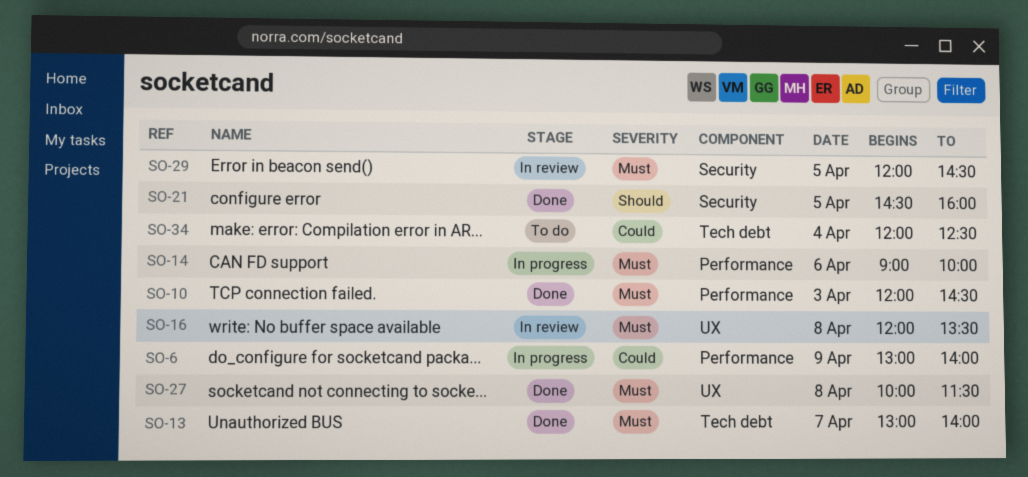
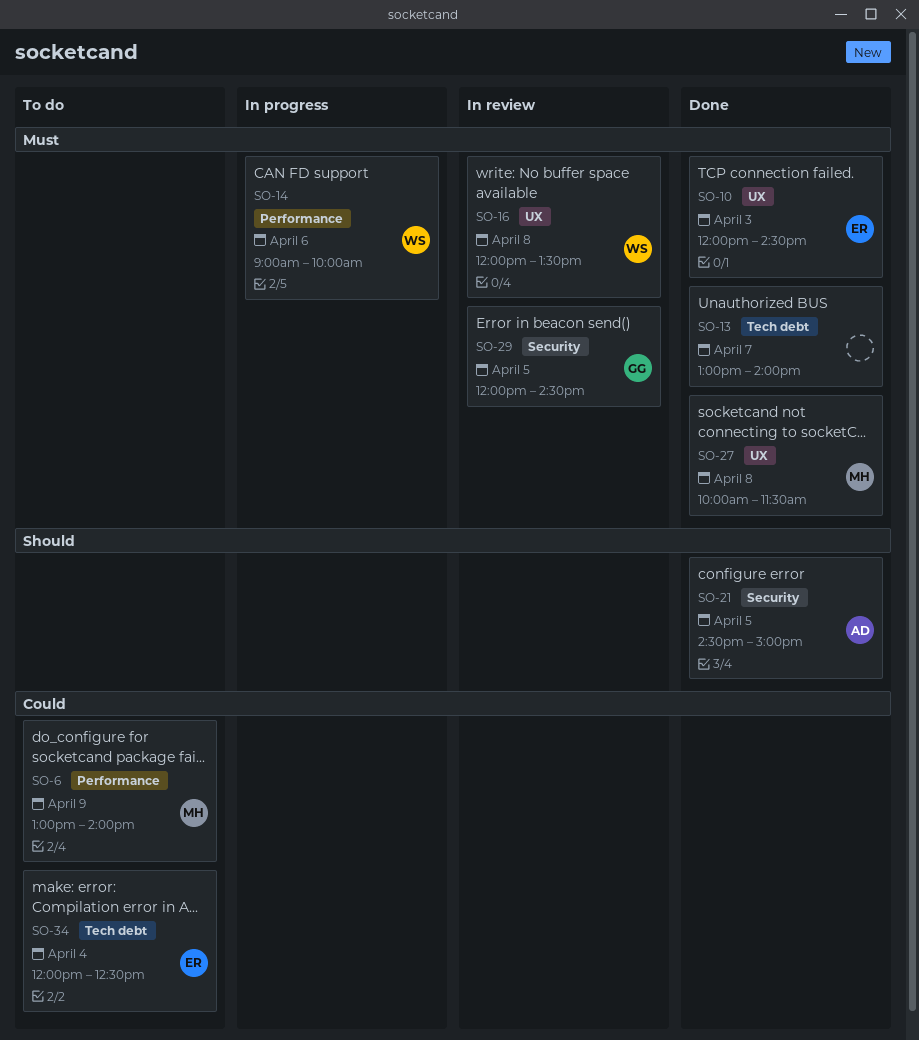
SO-6, status: In progress -> To do
SO-10, label: Performance -> UX
SO-21, ends: 16:00 -> 15:00

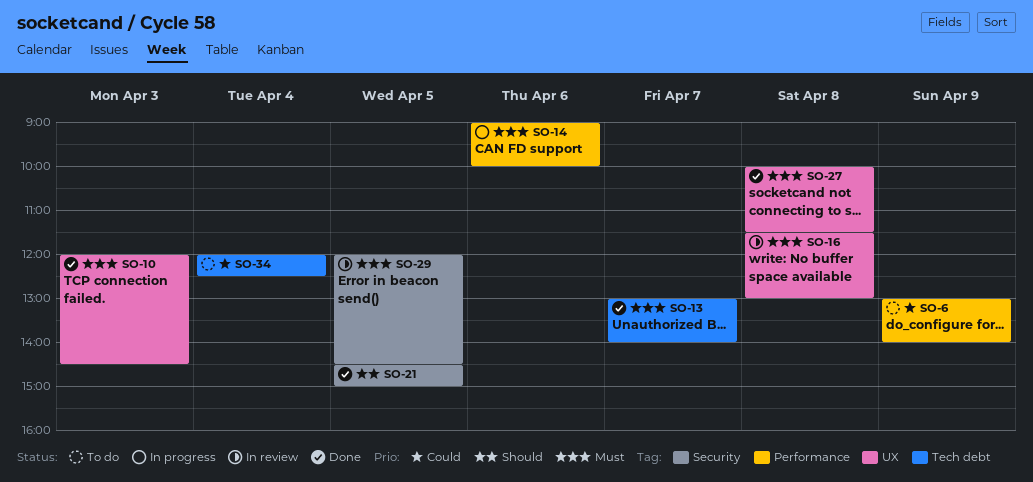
SO-16, begins: 12:00 -> 11:30
SO-16, ends: 13:30 -> 13:00

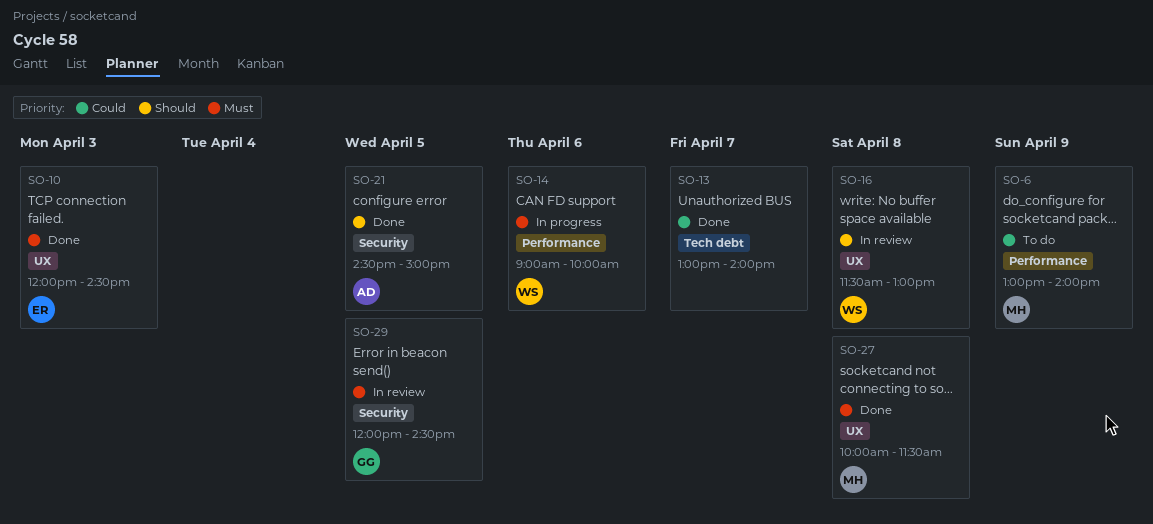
SO-13, priority: Must -> Could
SO-16, priority: Must -> Should
SO-34: present -> none

